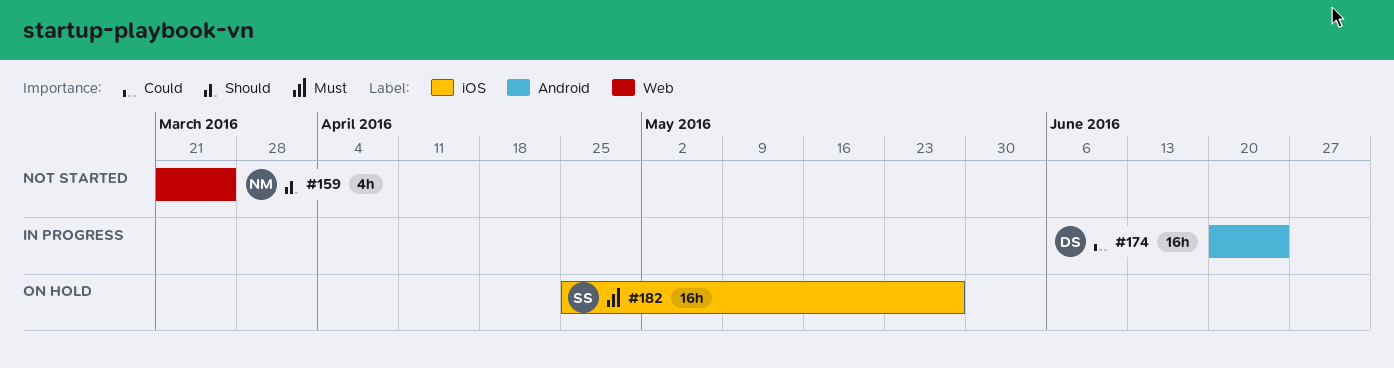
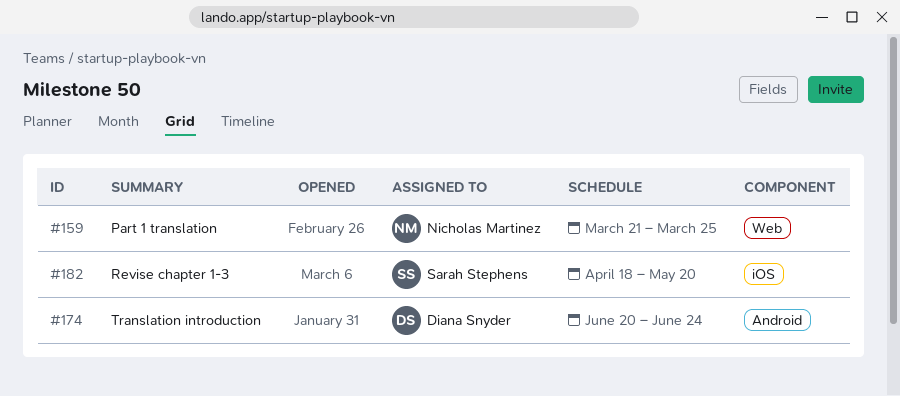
#182, start: Apr 25 -> Apr 18
#182, due: May 27 -> May 20

